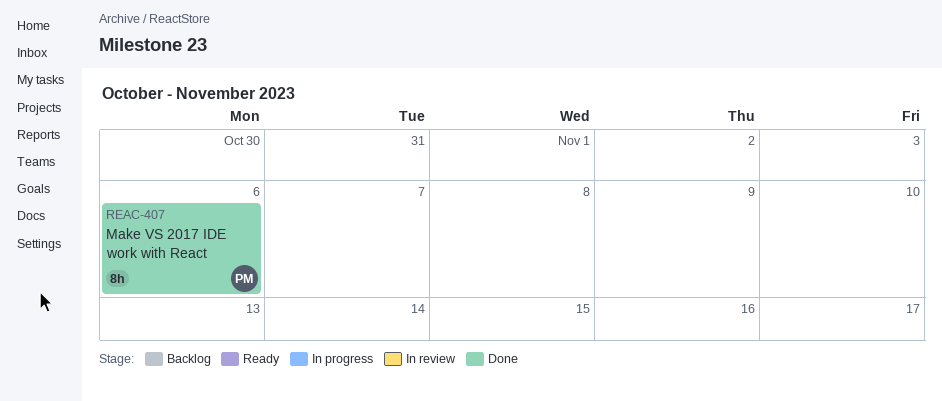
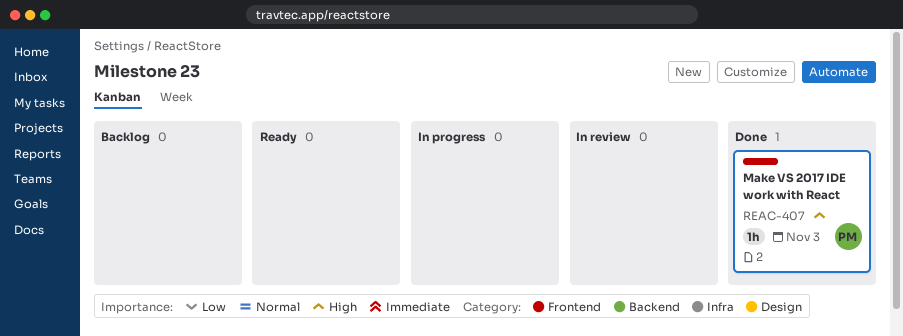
REAC-407, estimate: 8h -> 1h
REAC-407, due: Nov 6 -> Nov 3

